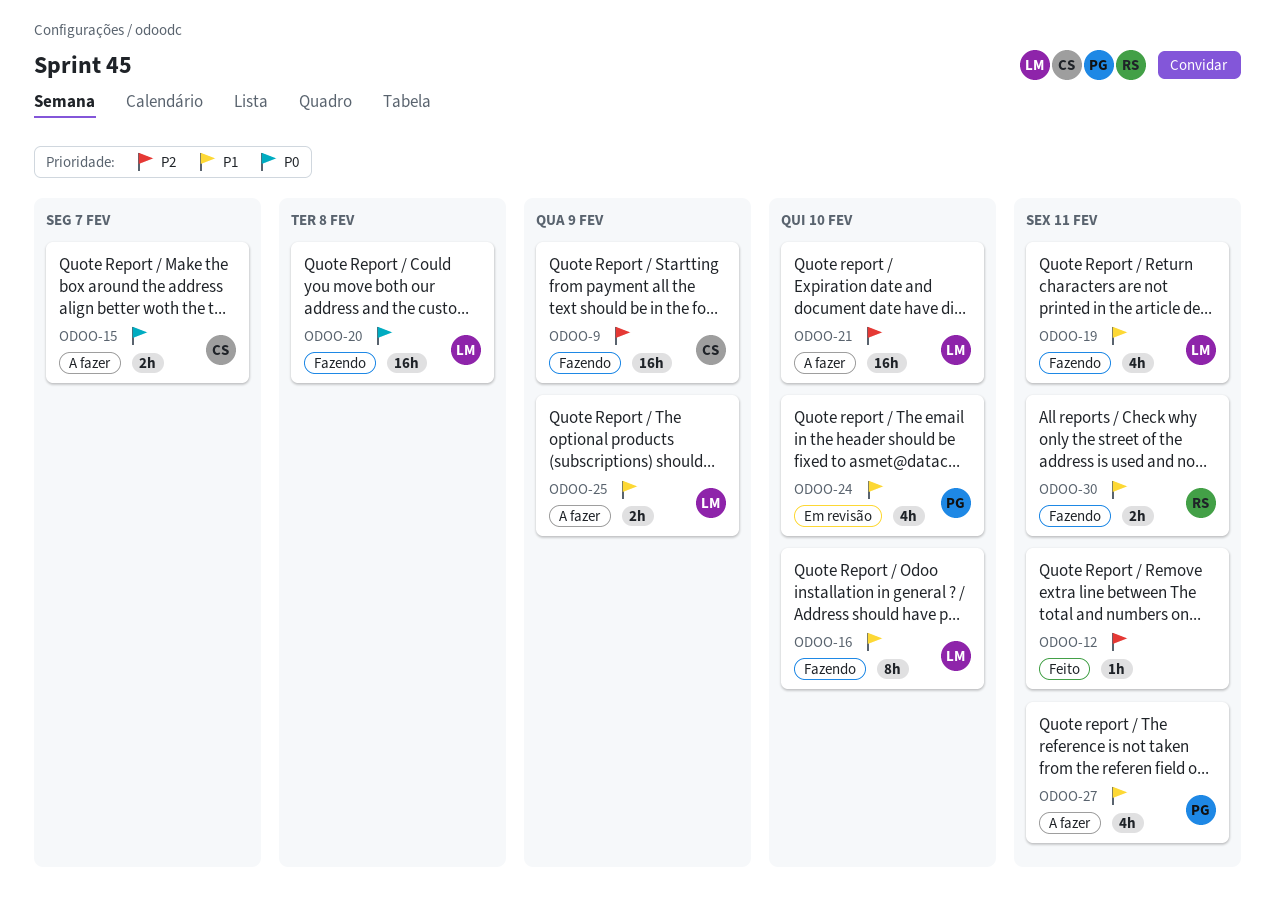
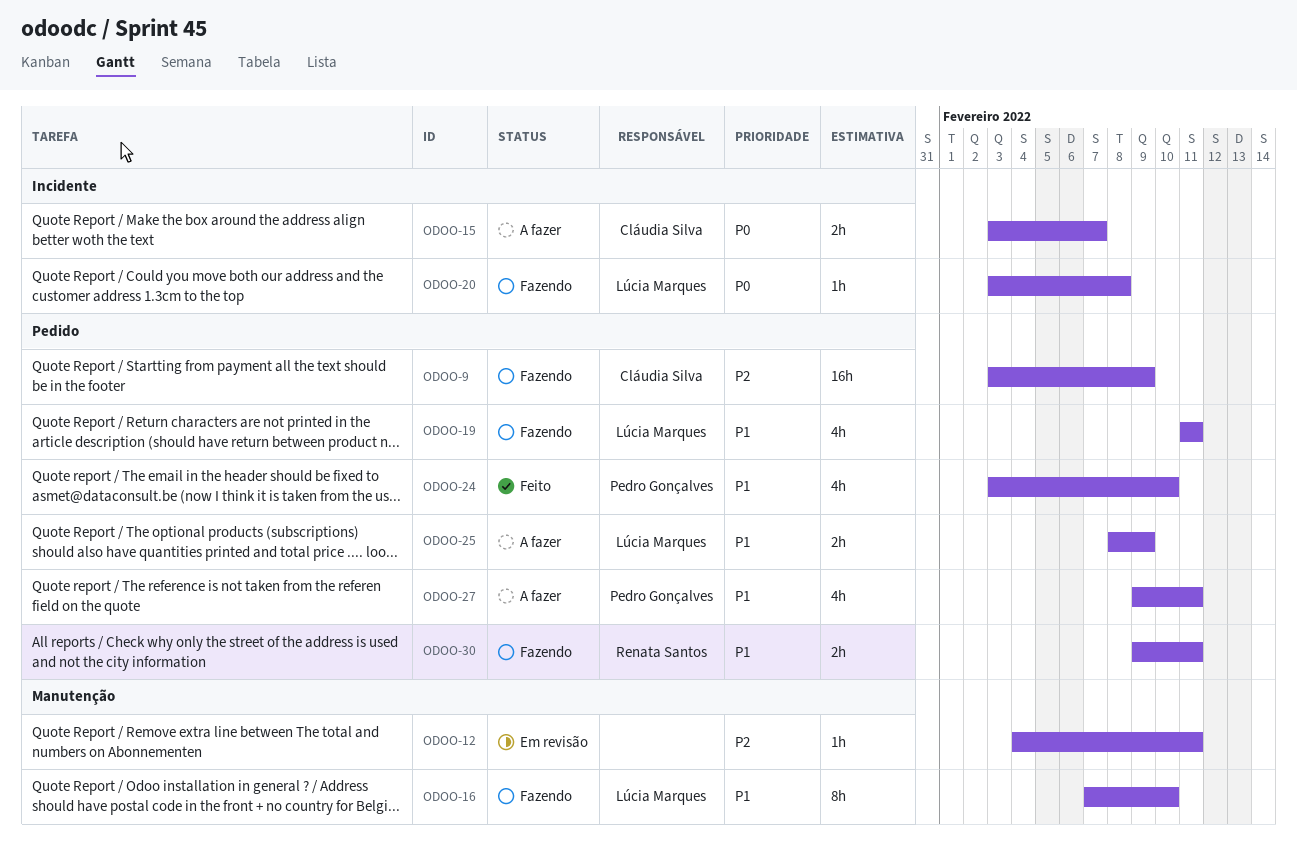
ODOO-12, status: Feito -> Em revisão
ODOO-20, estimate: 16h -> 1h
ODOO-21: present -> none
ODOO-24, status: Em revisão -> Feito

